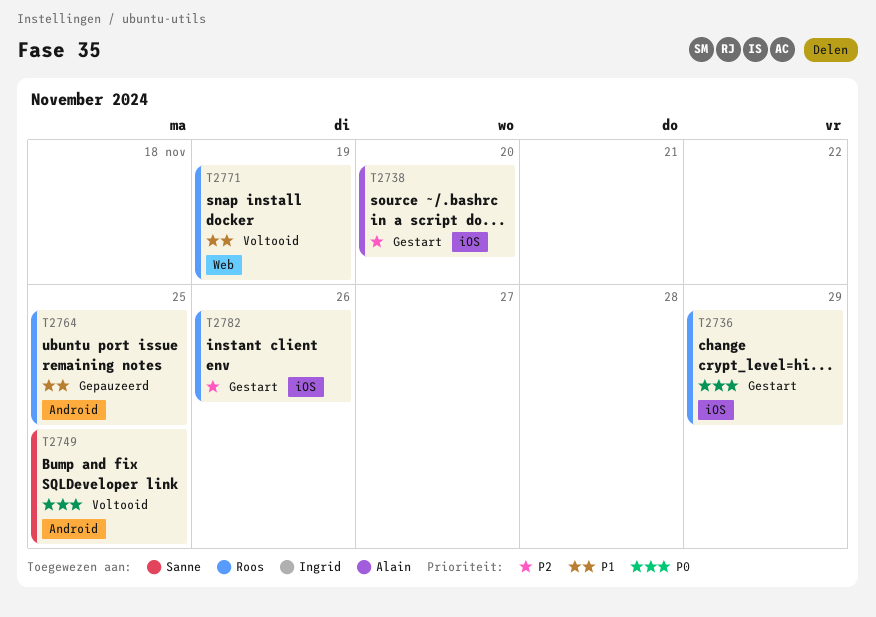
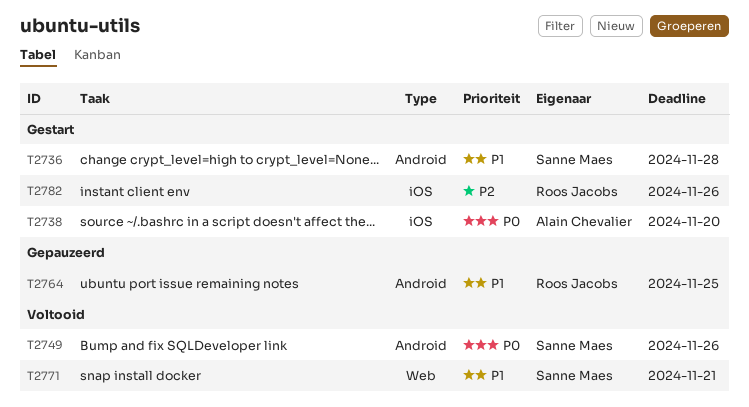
T2736, owner: Roos Jacobs -> Sanne Maes
T2736, priority: P0 -> P1
T2736, label: iOS -> Android
T2736, due: Nov 29 -> Nov 28
T2738, priority: P2 -> P0
T2749, due: Nov 25 -> Nov 26
T2771, owner: Roos Jacobs -> Sanne Maes
T2771, due: Nov 19 -> Nov 21

